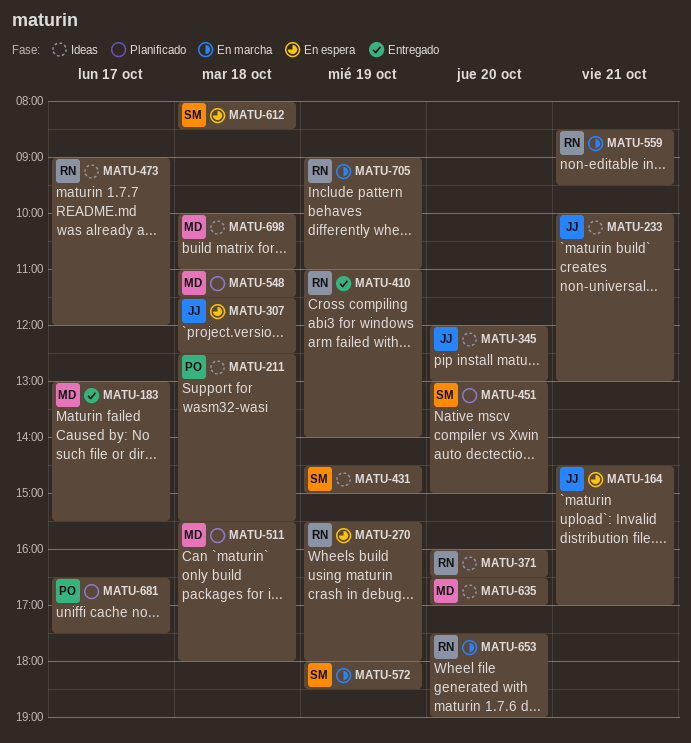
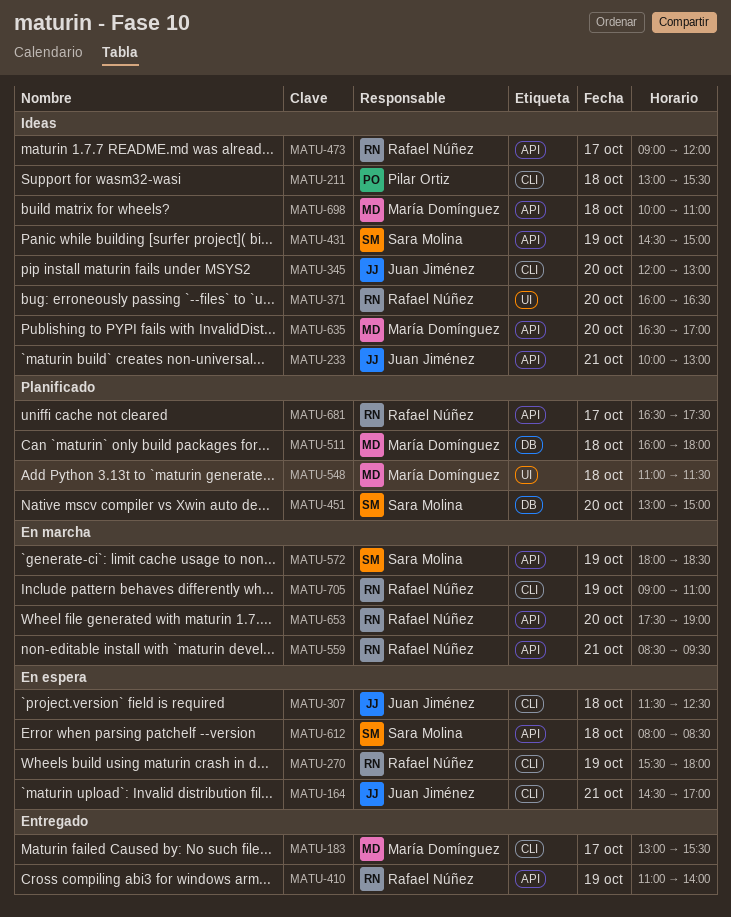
MATU-211, begins: 12:30 -> 13:00
MATU-511, begins: 15:30 -> 16:00
MATU-681, owner: Pilar Ortiz -> Rafael Núñez

